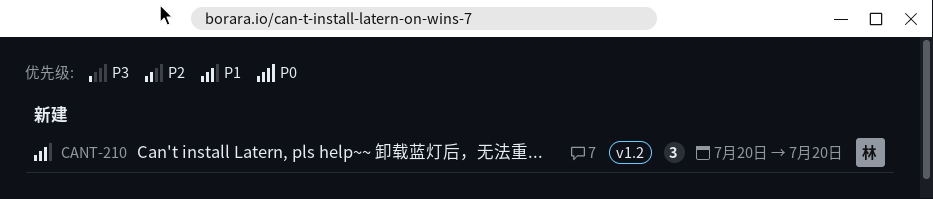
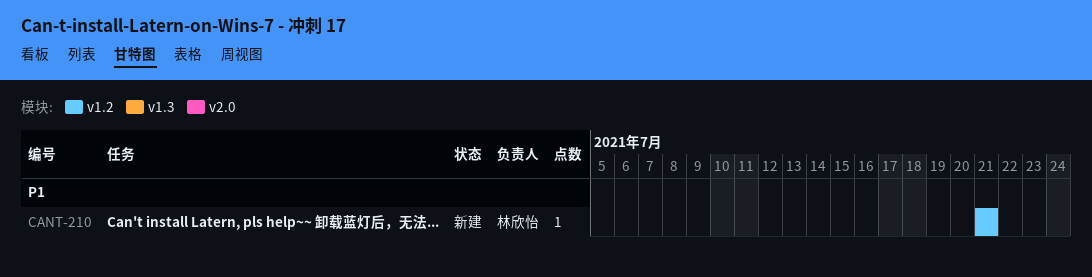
CANT-210, estimate: 3 -> 1
CANT-210, start: Jul 20 -> Jul 21
CANT-210, due: Jul 20 -> Jul 21

